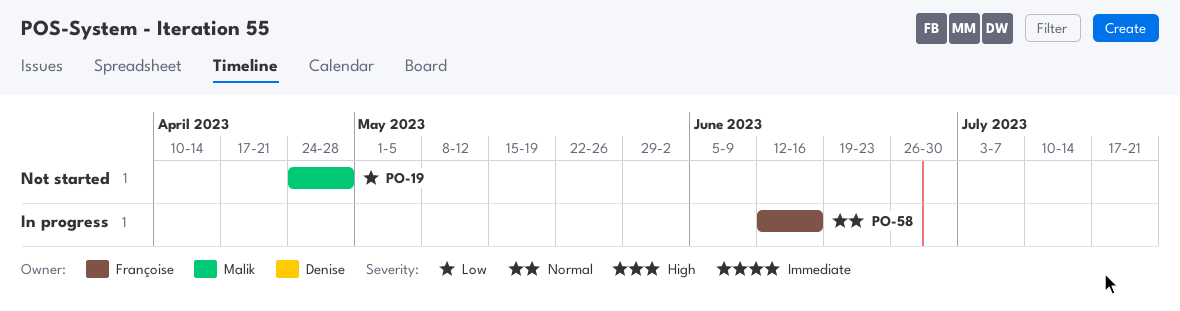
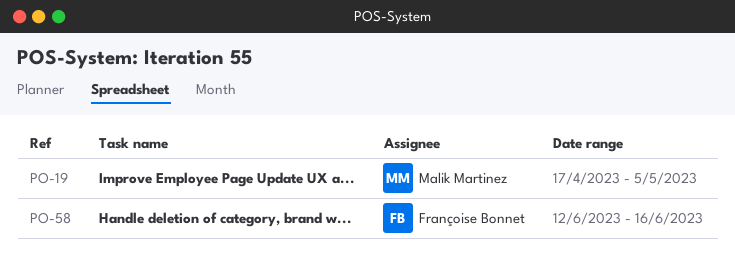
PO-19, start: Apr 24 -> Apr 17
PO-19, due: Apr 28 -> May 5

